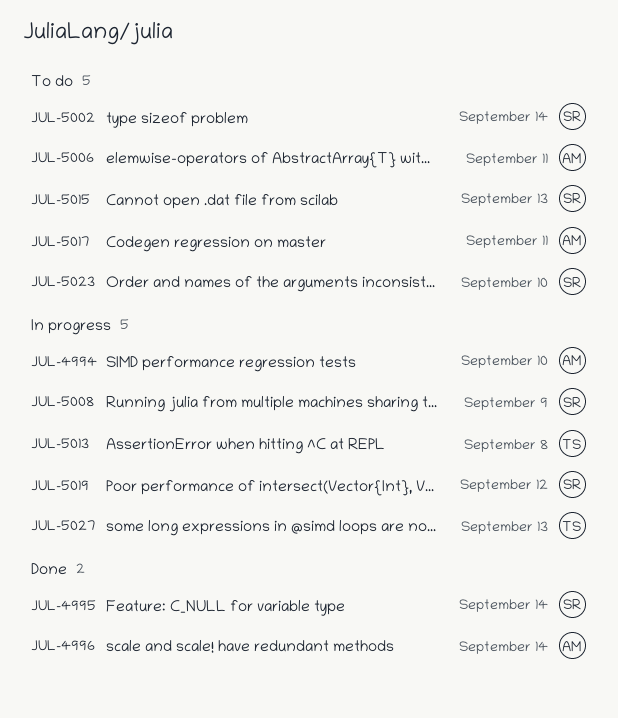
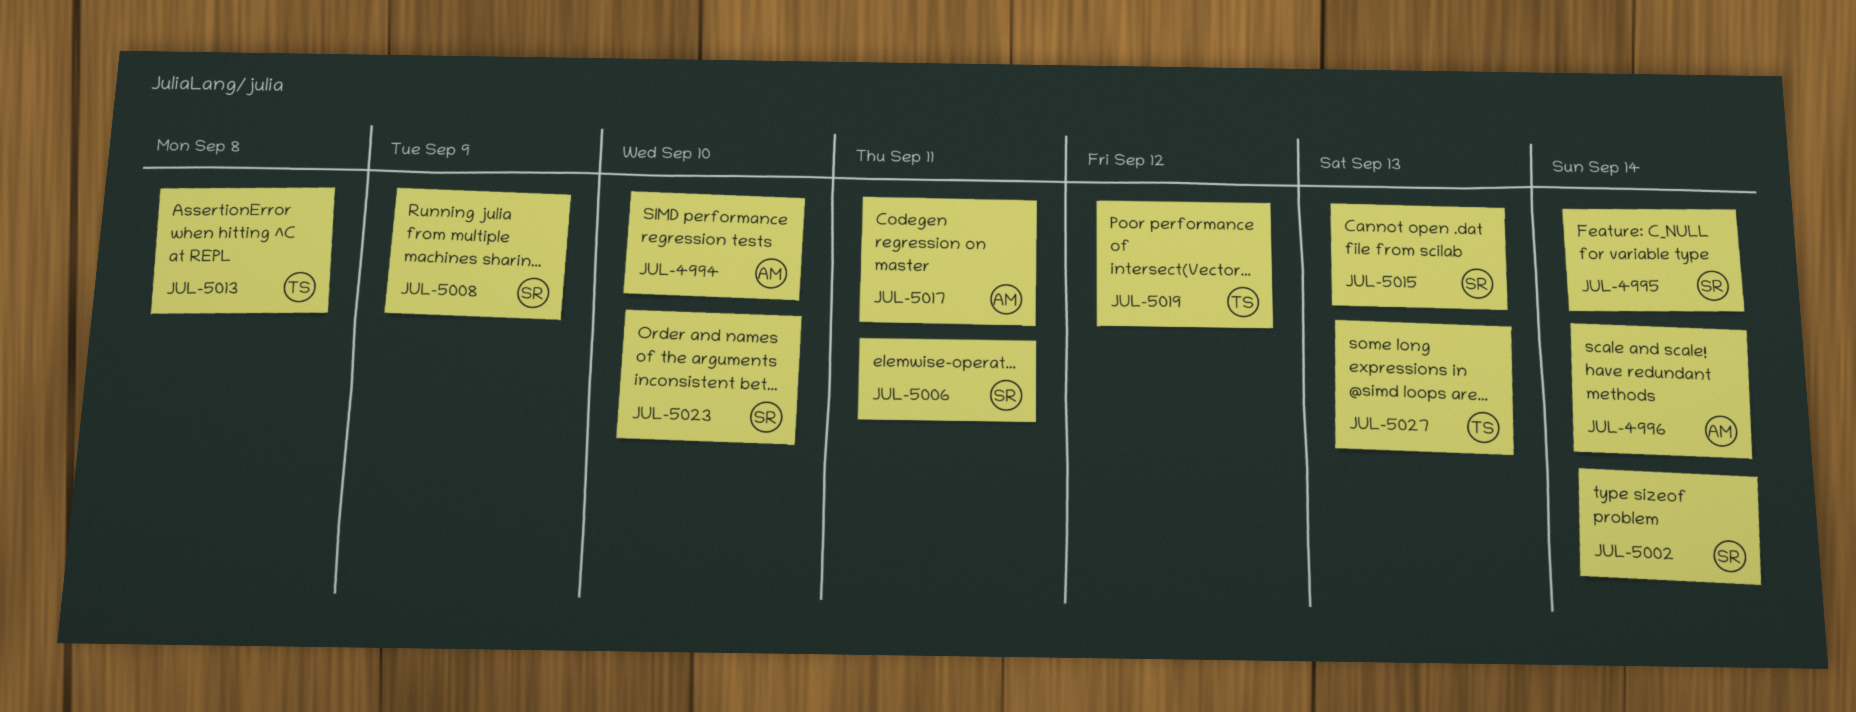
JUL-5006, owner: AM -> SR
JUL-5019, owner: SR -> TS

